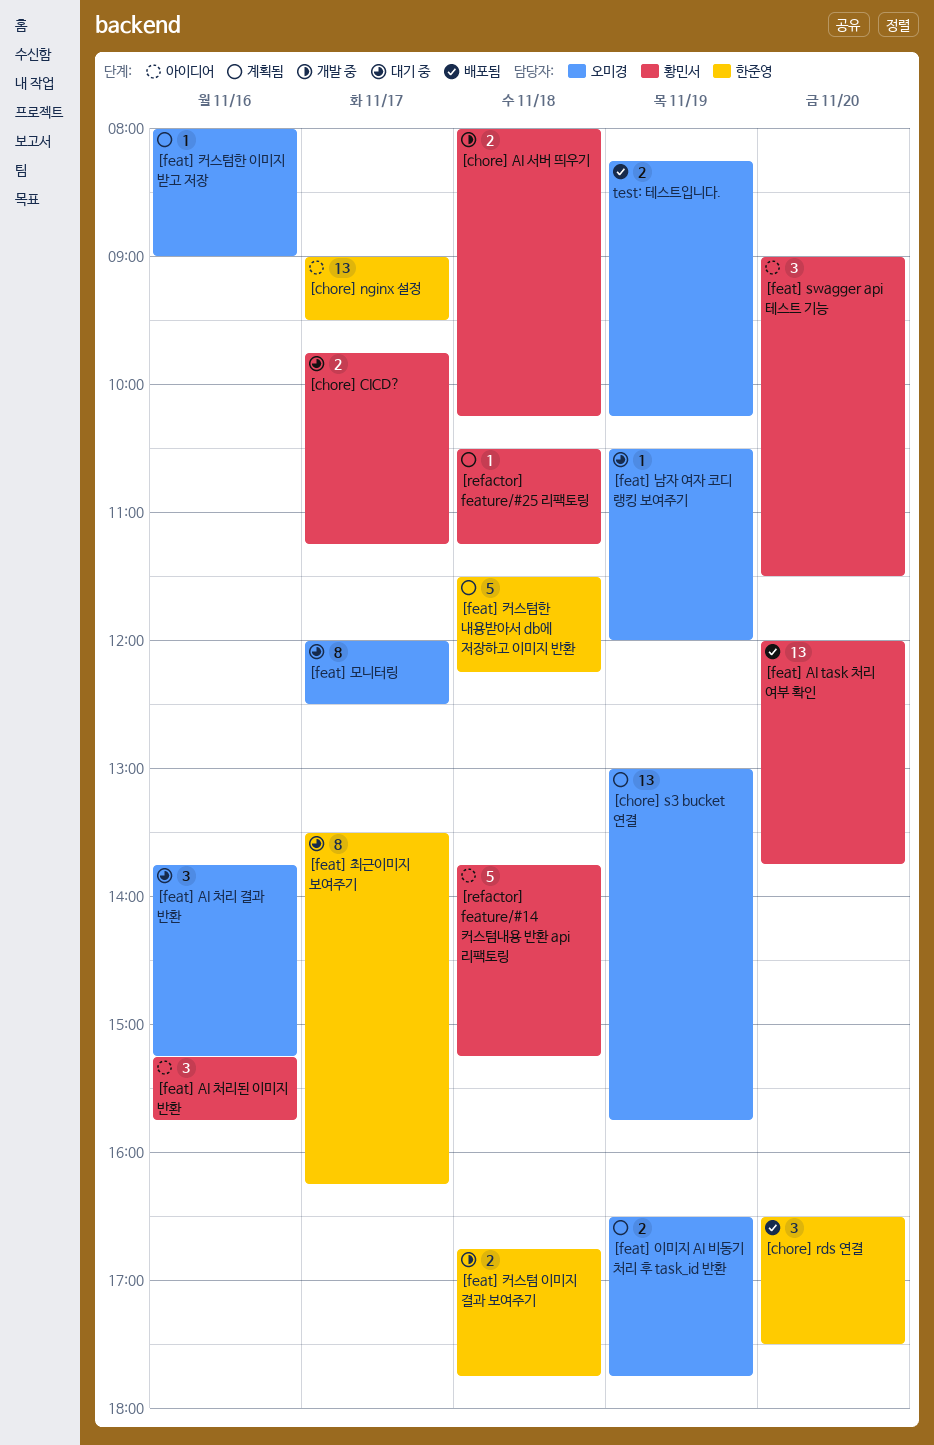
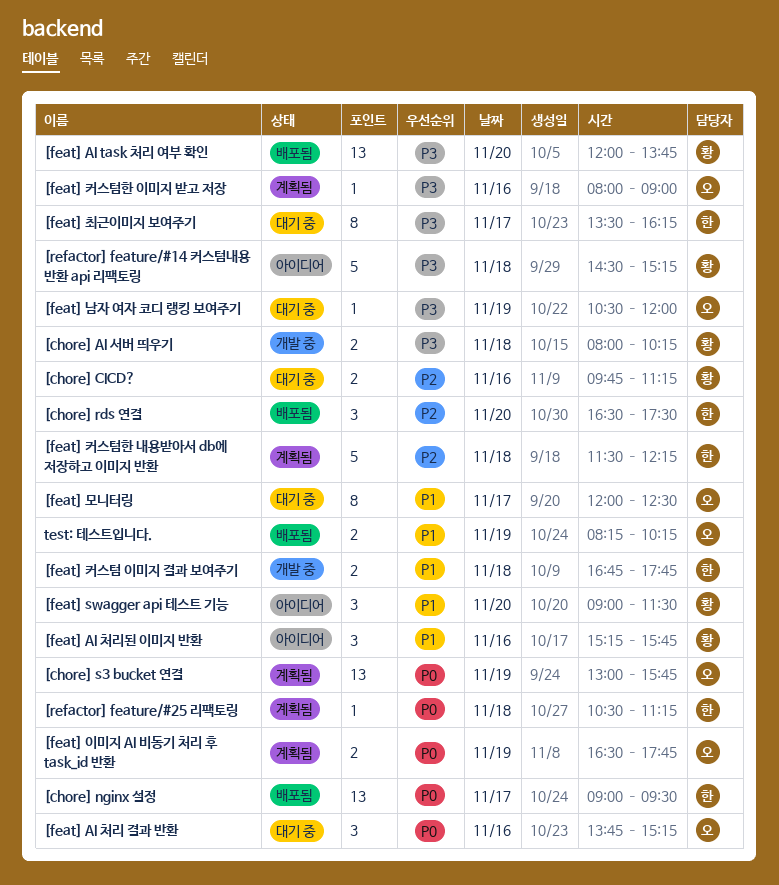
[chore] CICD?, day: Nov 17 -> Nov 16
[chore] nginx 설정, status: 아이디어 -> 배포됨
[refactor] feature/#14 커스텀내용 반환 api 리팩토링, begins: 13:45 -> 14:30
[refactor] feature/#25 리팩토링, owner: 황민서 -> 한준영

